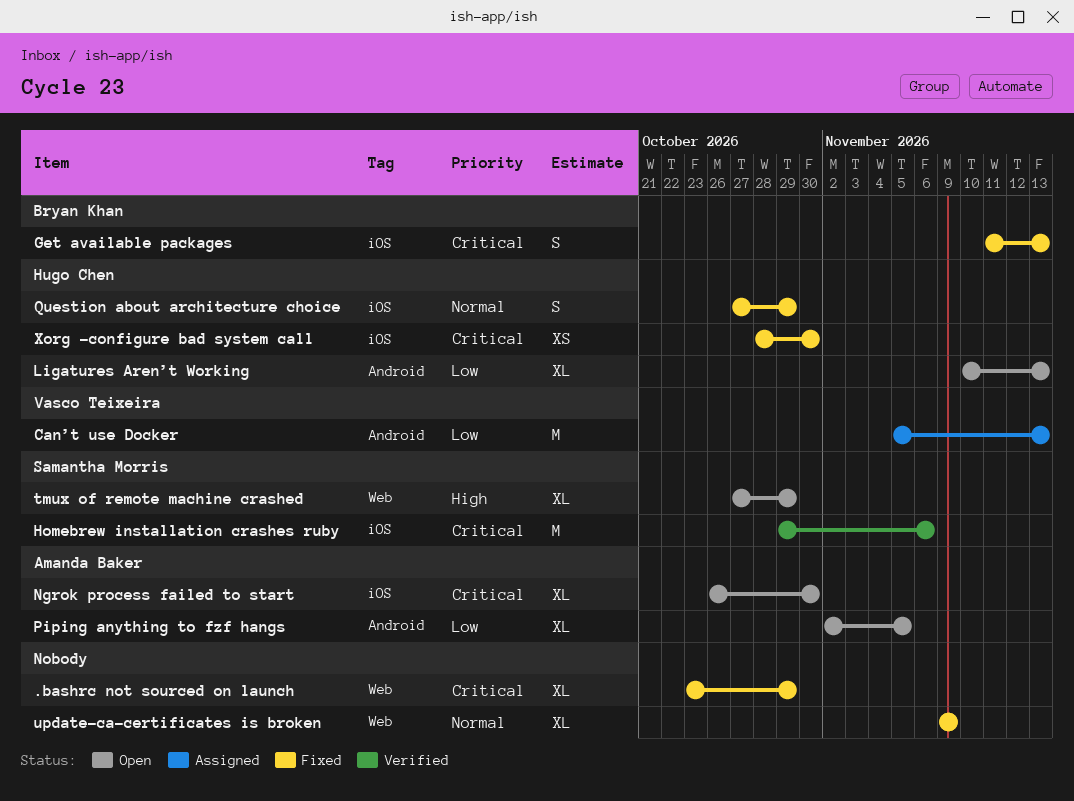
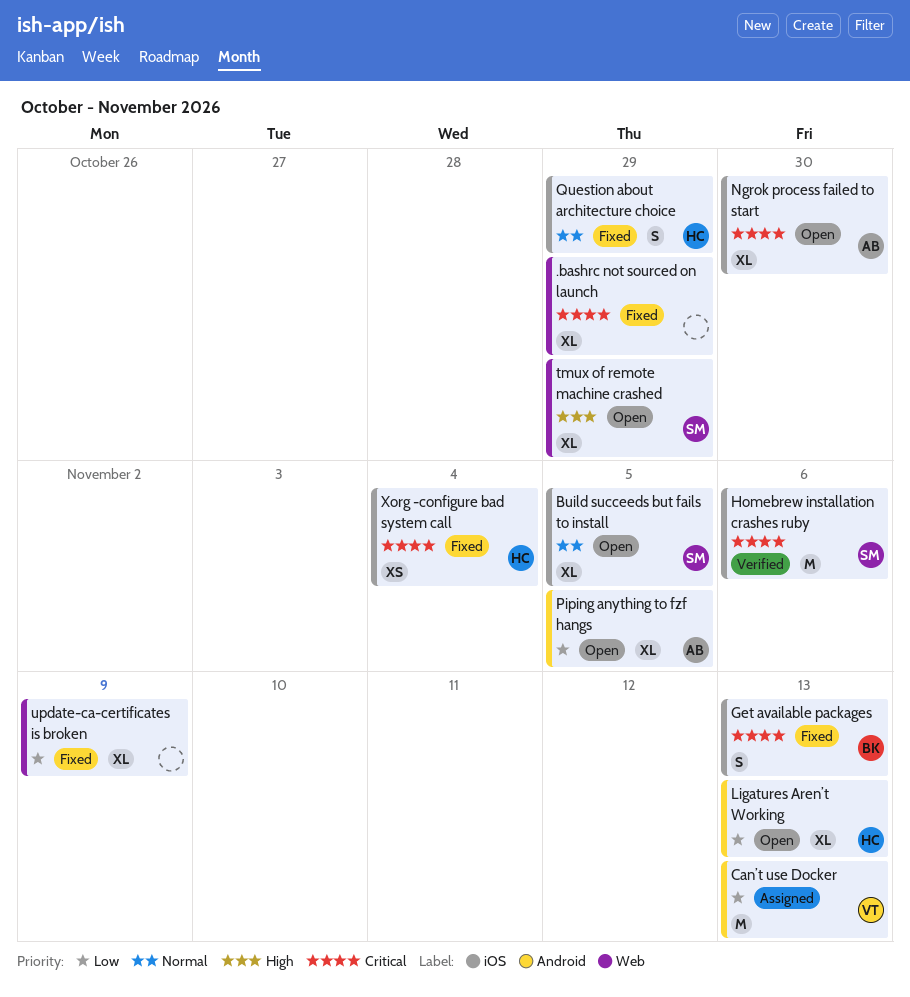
Build succeeds but fails to install: none -> present
update-ca-certificates is broken, priority: Normal -> Low
Xorg -configure bad system call, due: Oct 30 -> Nov 4

